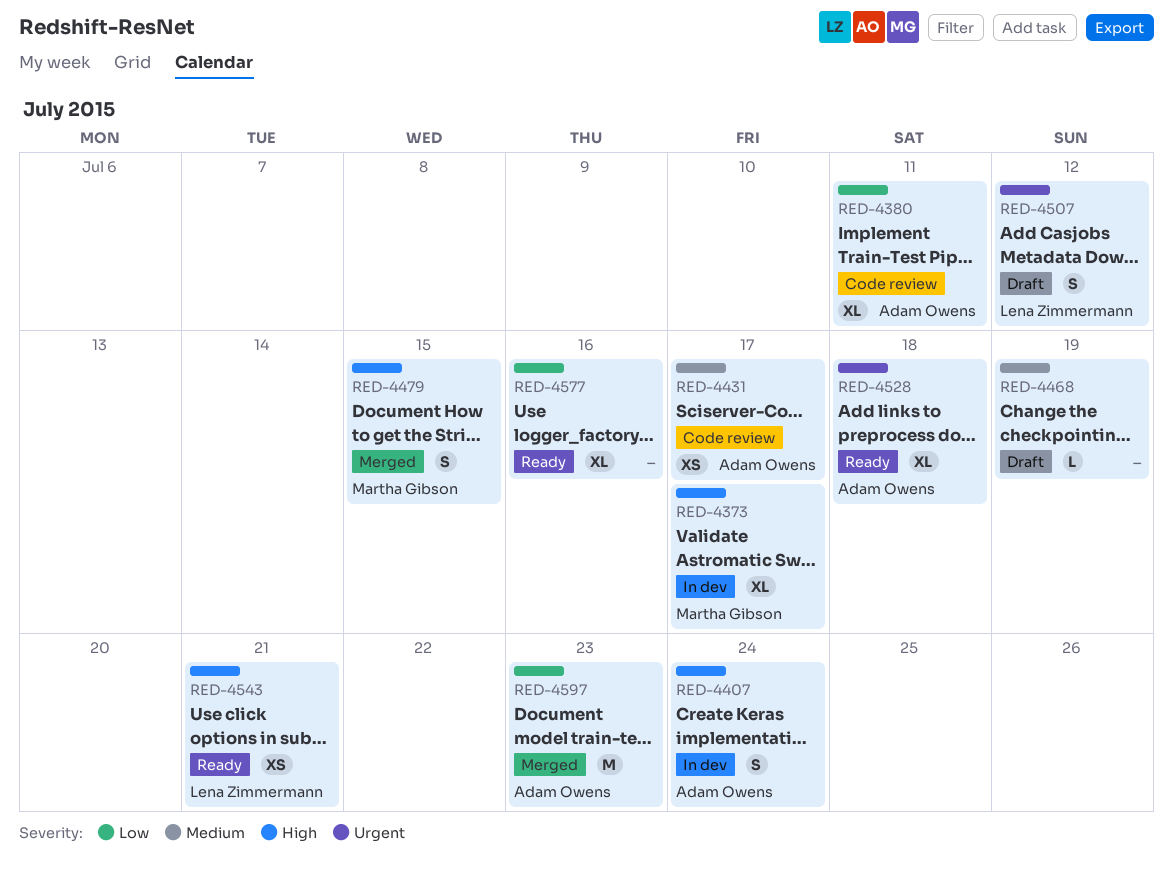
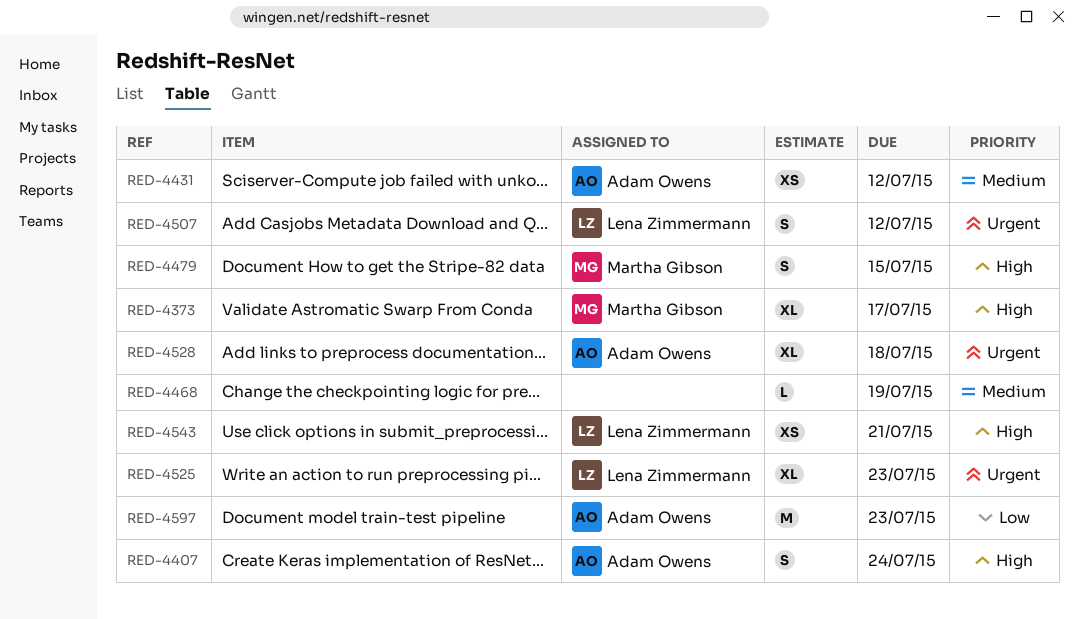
RED-4380: present -> none
RED-4431, due: Jul 17 -> Jul 12
RED-4525: none -> present
RED-4577: present -> none

